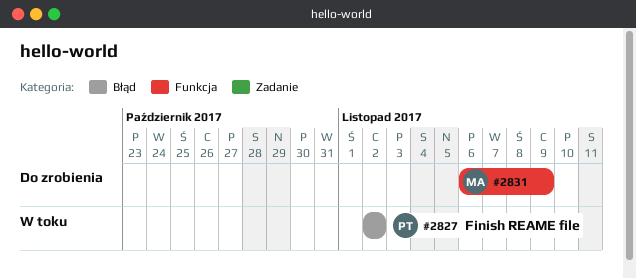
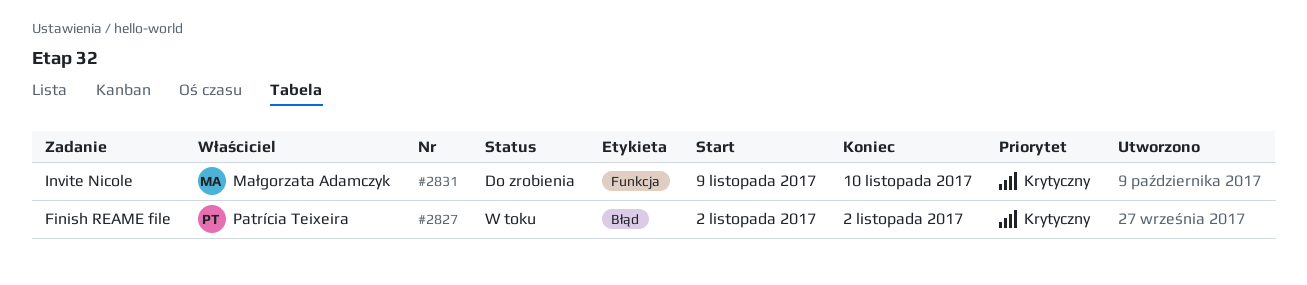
#2831, start: Nov 6 -> Nov 9
#2831, due: Nov 9 -> Nov 10

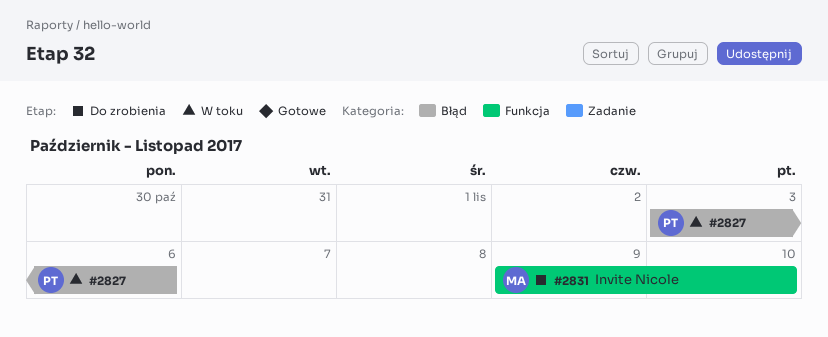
#2827, start: Nov 2 -> Nov 3
#2827, due: Nov 2 -> Nov 6

